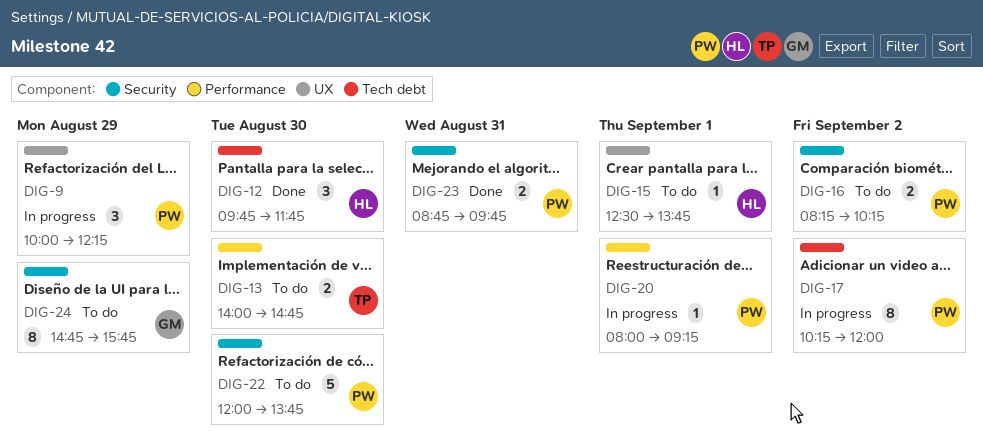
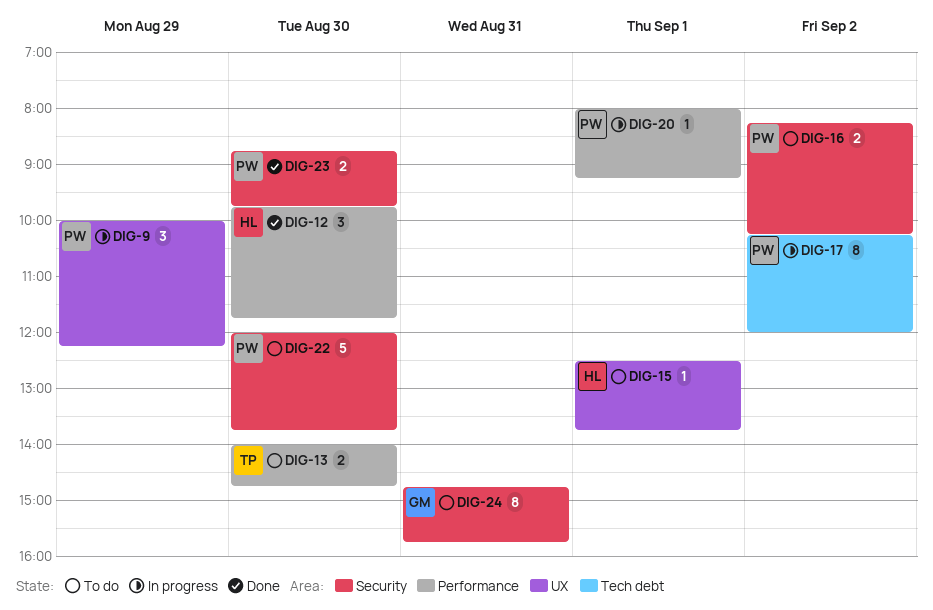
DIG-12, label: Tech debt -> Performance
DIG-23, day: Aug 31 -> Aug 30
DIG-24, day: Aug 29 -> Aug 31

